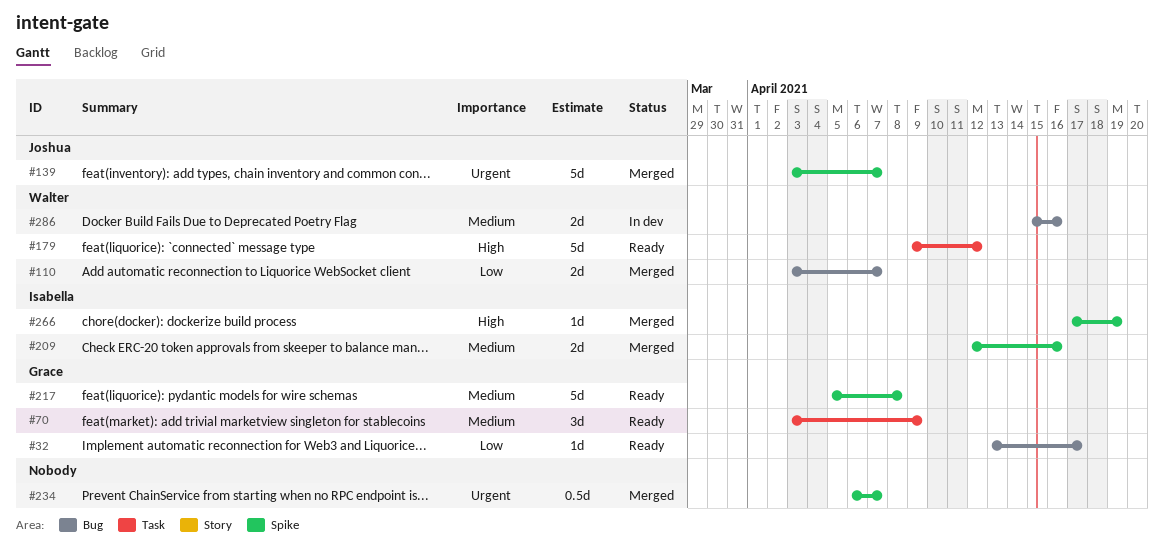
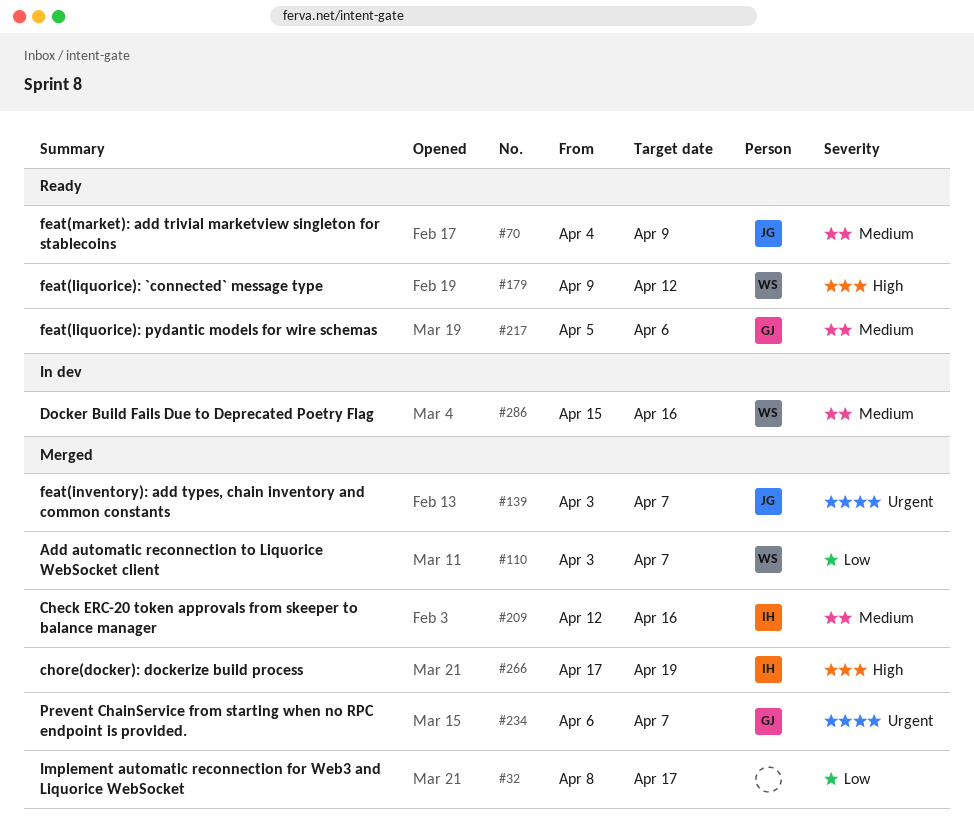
#32, status: Ready -> Merged
#32, owner: Grace -> none
#32, start: Apr 13 -> Apr 8
#70, owner: Grace -> Joshua
#70, start: Apr 3 -> Apr 4
#217, due: Apr 8 -> Apr 6
#234, owner: none -> Grace

